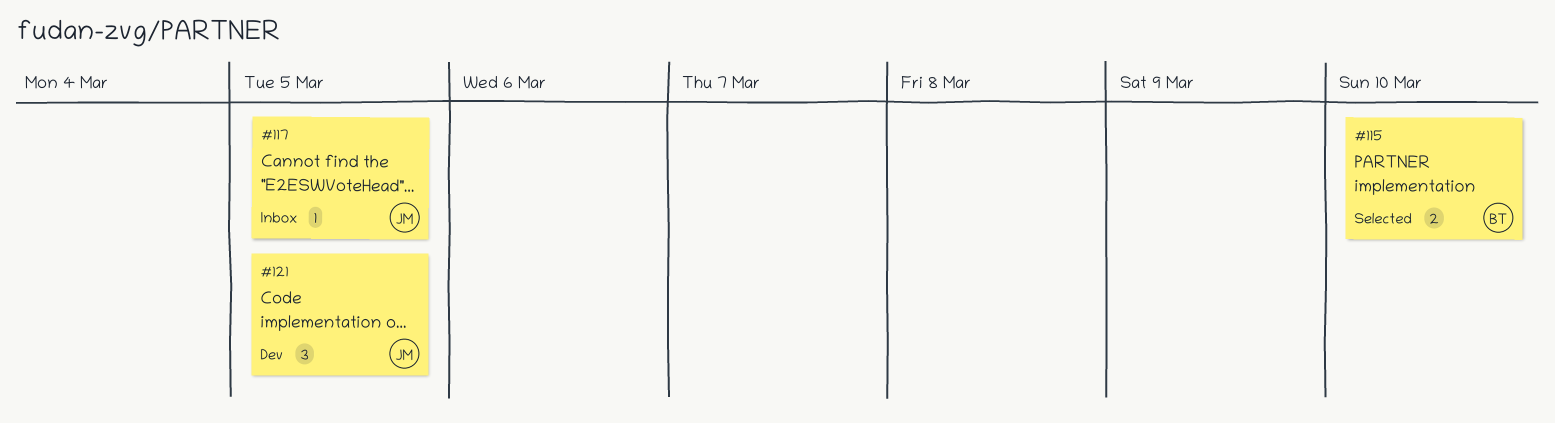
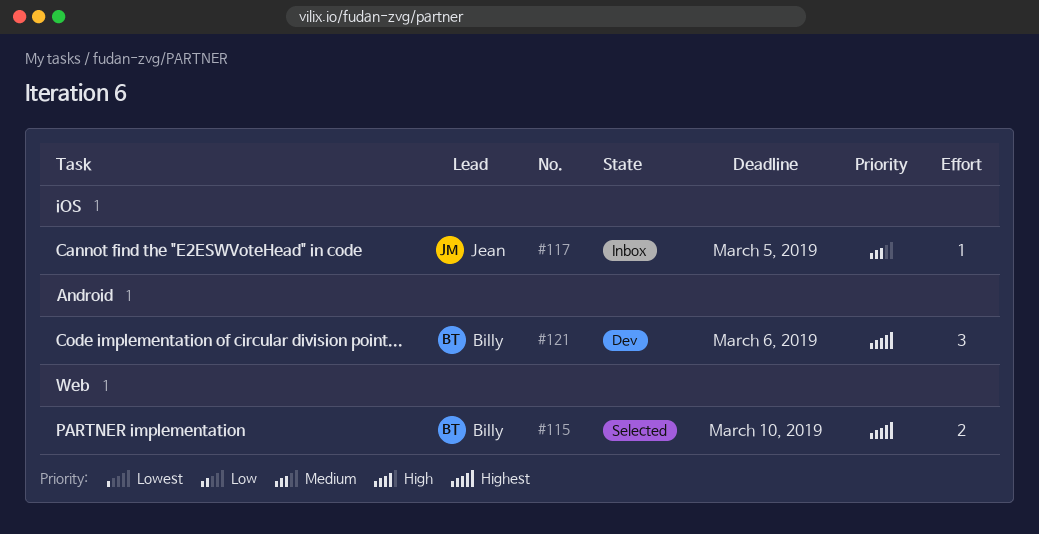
#121, owner: Jean -> Billy
#121, due: Mar 5 -> Mar 6

